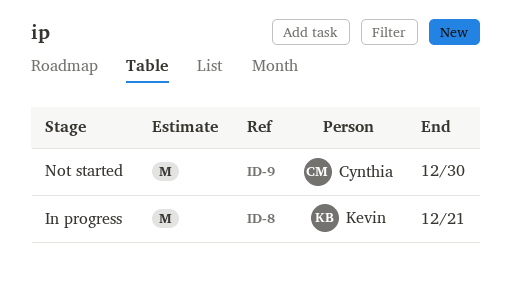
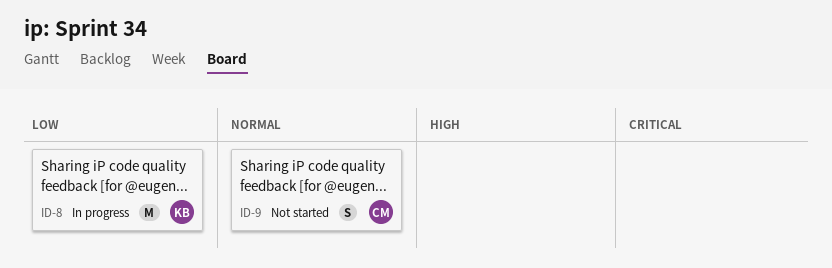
ID-9, estimate: M -> S

